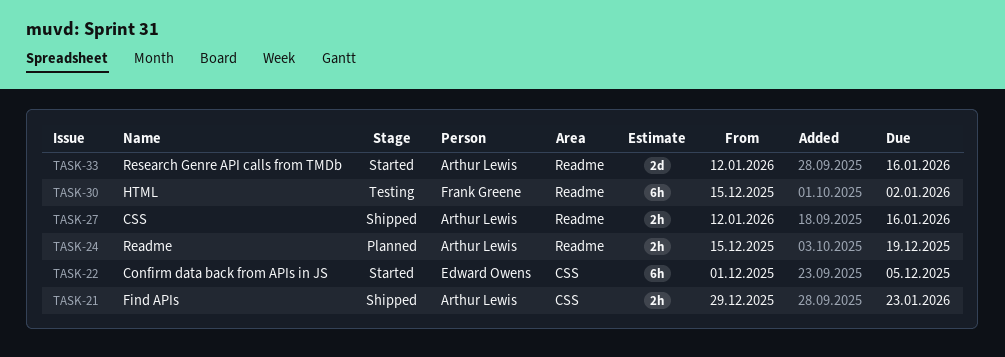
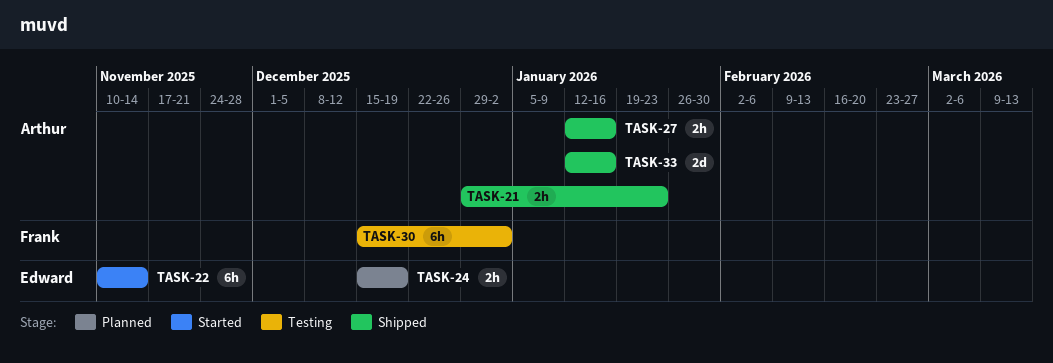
TASK-22, start: Dec 1 -> Nov 10
TASK-22, due: Dec 5 -> Nov 14
TASK-24, owner: Arthur Lewis -> Edward Owens
TASK-33, status: Started -> Shipped

